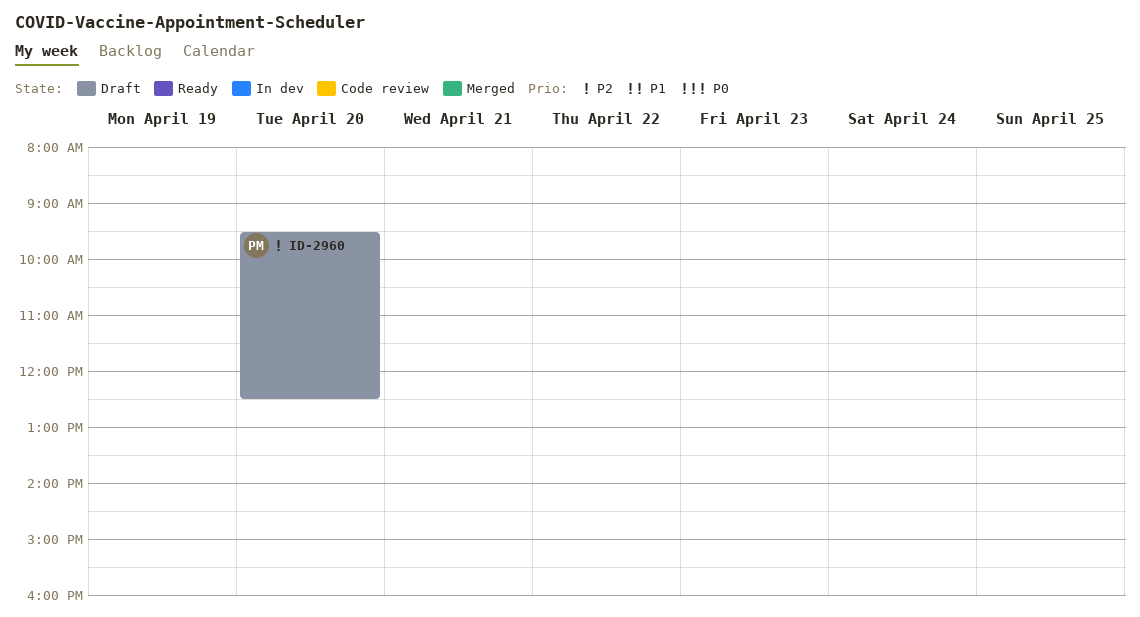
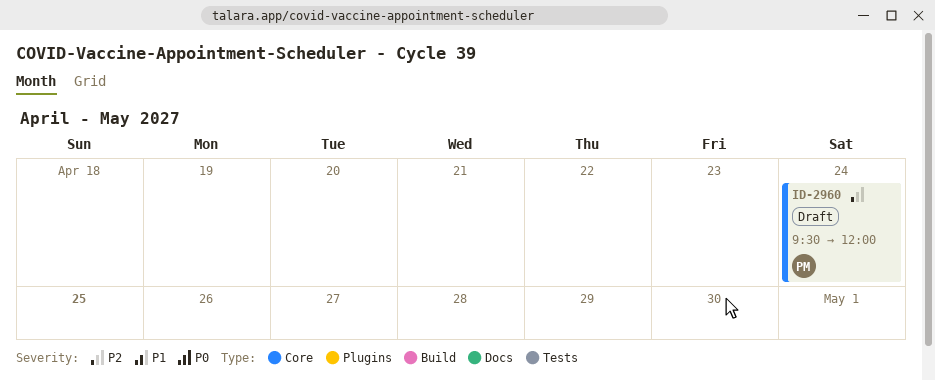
ID-2960, day: Apr 20 -> Apr 24
ID-2960, ends: 12:30 -> 12:00

